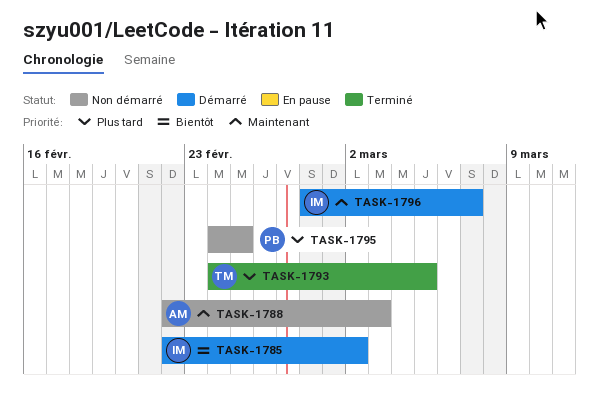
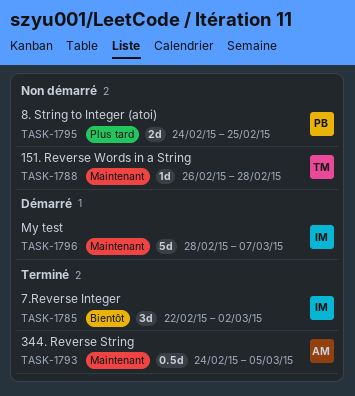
TASK-1785, status: Démarré -> Terminé
TASK-1788, owner: AM -> TM
TASK-1788, start: Feb 22 -> Feb 26
TASK-1788, due: Mar 3 -> Feb 28
TASK-1793, owner: TM -> AM
TASK-1793, priority: Plus tard -> Maintenant

